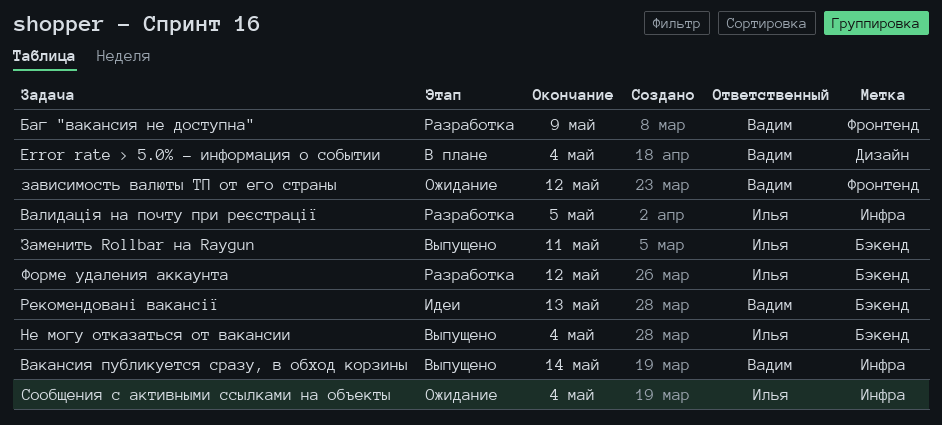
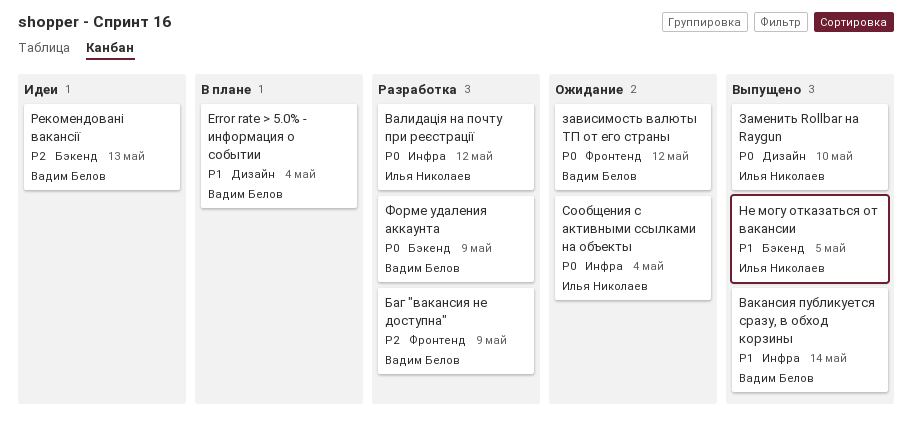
Валидація на почту при реєстрації, due: May 5 -> May 12
Заменить Rollbar на Raygun, label: Бэкенд -> Дизайн
Заменить Rollbar на Raygun, due: May 11 -> May 10
Не могу отказаться от вакансии, due: May 4 -> May 5
Форме удаления аккаунта, owner: Илья Николаев -> Вадим Белов
Форме удаления аккаунта, due: May 12 -> May 9

